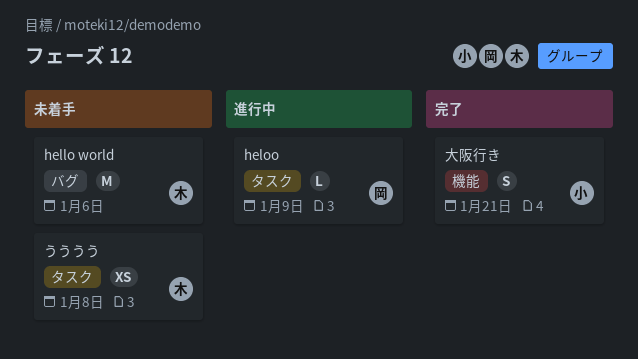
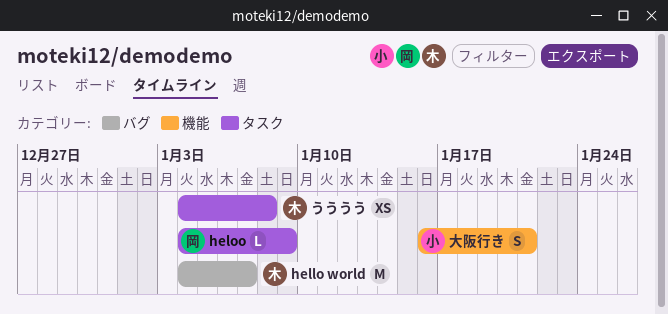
hello world, due: Jan 6 -> Jan 7

